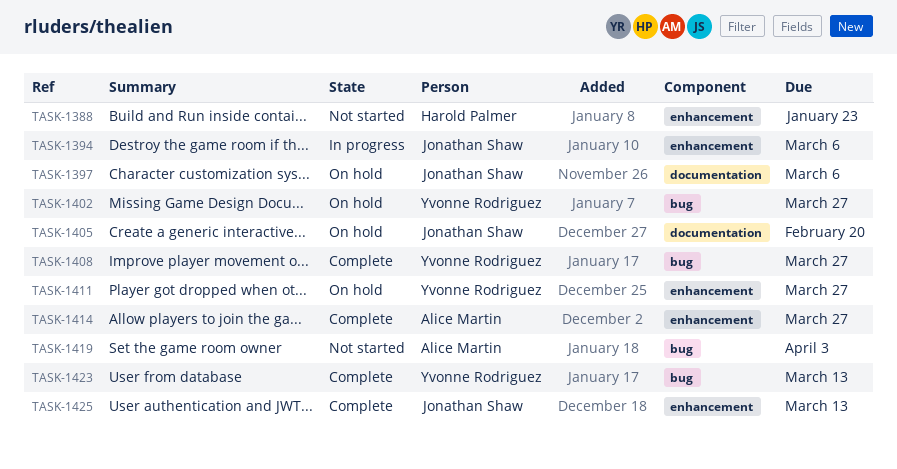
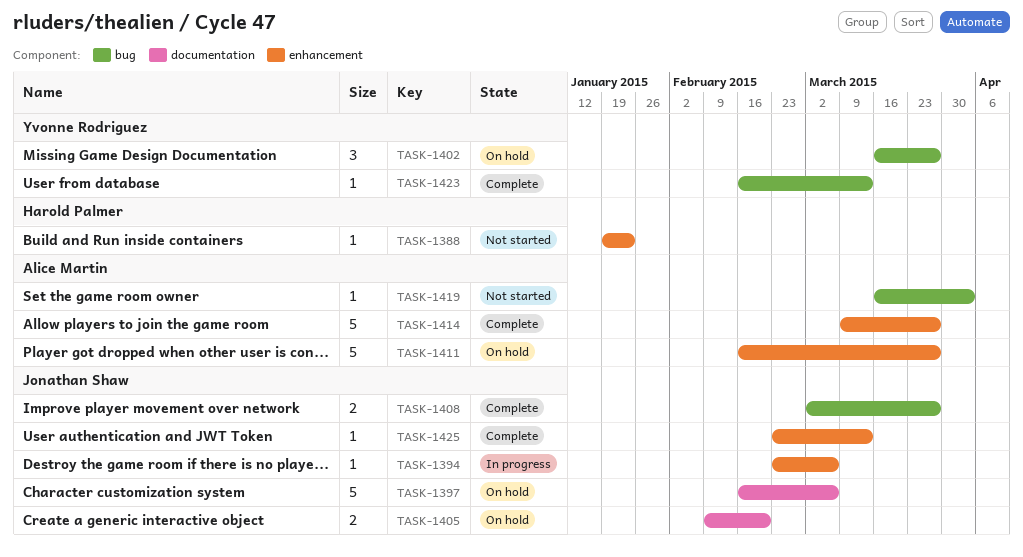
TASK-1408, owner: Yvonne Rodriguez -> Jonathan Shaw
TASK-1411, owner: Yvonne Rodriguez -> Alice Martin

